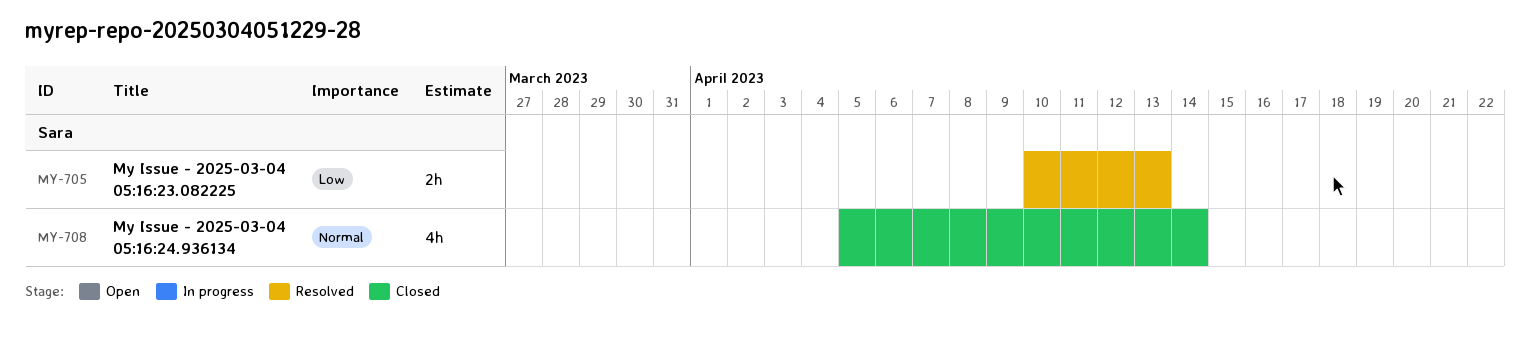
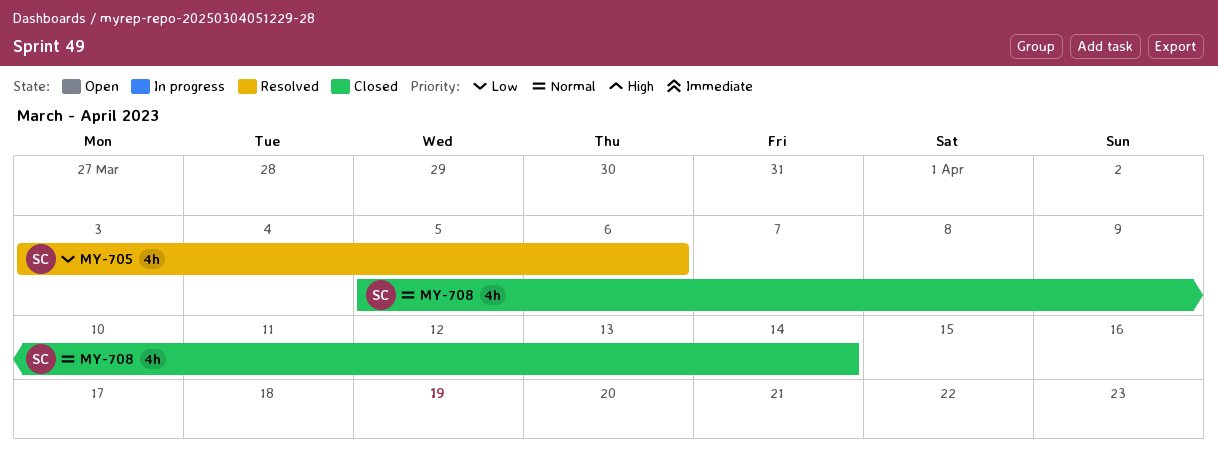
MY-705, estimate: 2h -> 4h
MY-705, start: Apr 10 -> Apr 3
MY-705, due: Apr 13 -> Apr 6

